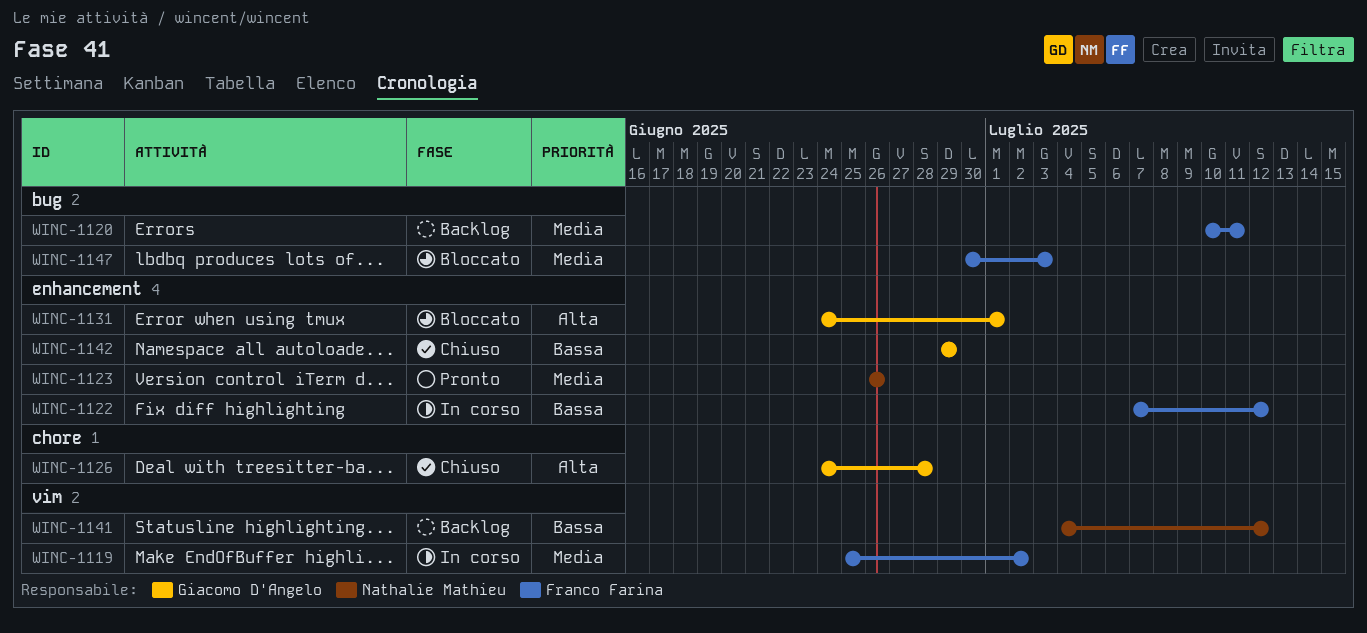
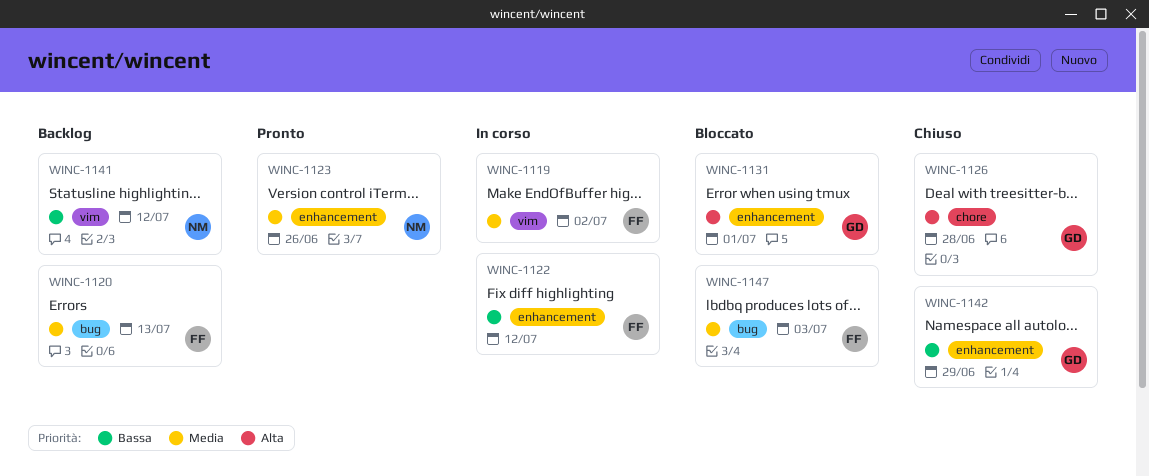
WINC-1120, due: Jul 11 -> Jul 13

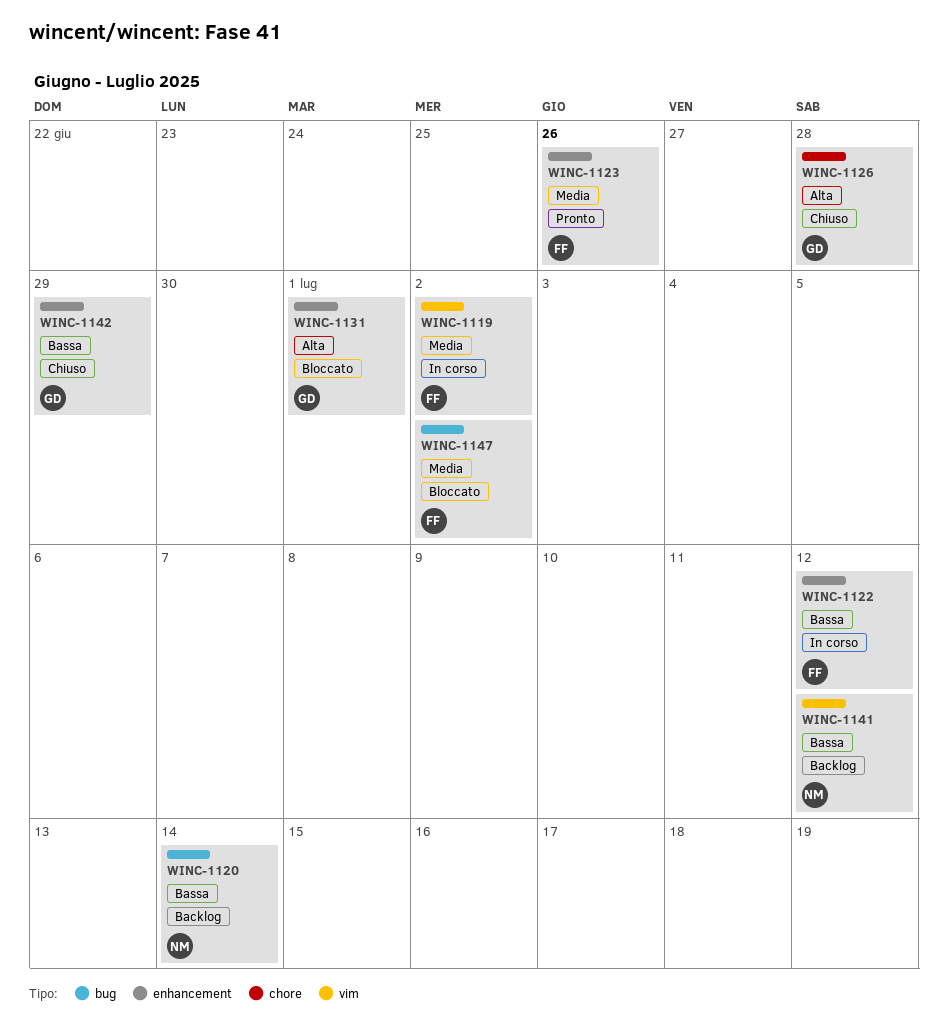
WINC-1120, owner: FF -> NM
WINC-1120, priority: Media -> Bassa
WINC-1120, due: Jul 13 -> Jul 14
WINC-1123, owner: NM -> FF
WINC-1147, due: Jul 3 -> Jul 2

